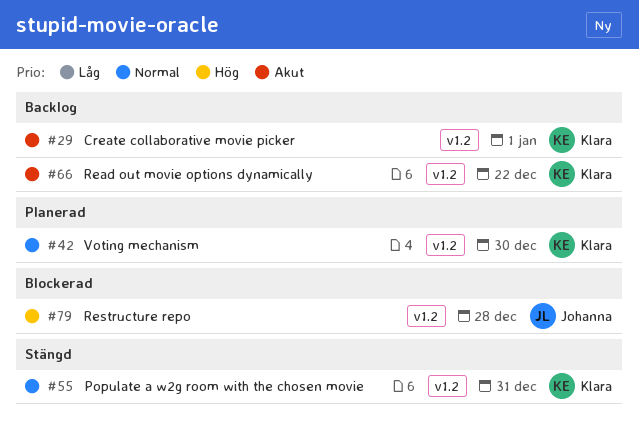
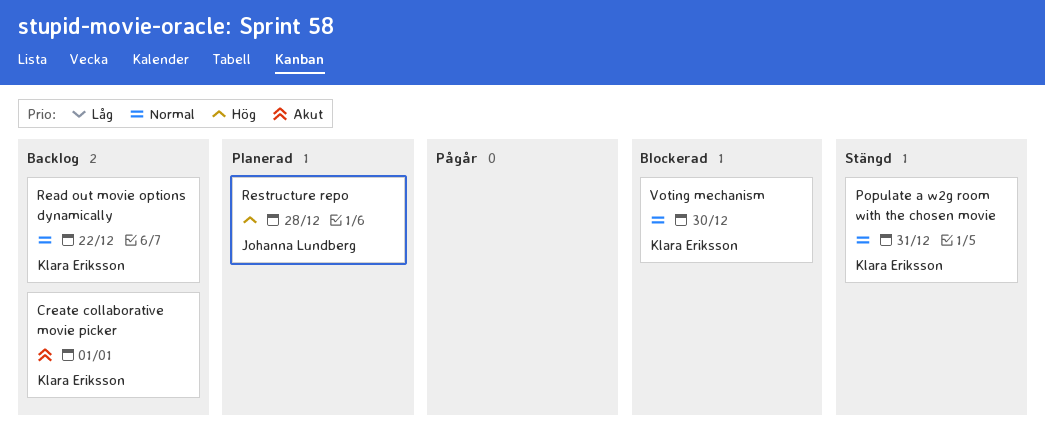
Read out movie options dynamically, priority: Akut -> Normal
Restructure repo, status: Blockerad -> Planerad
Voting mechanism, status: Planerad -> Blockerad

